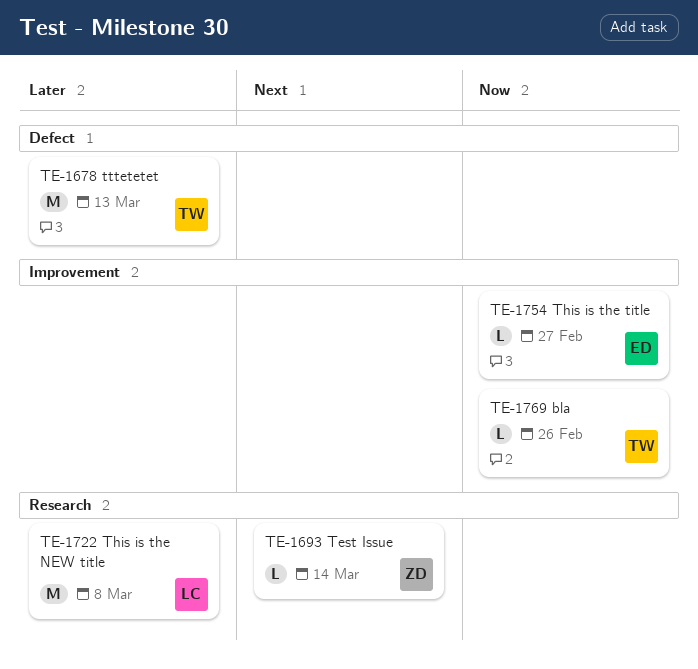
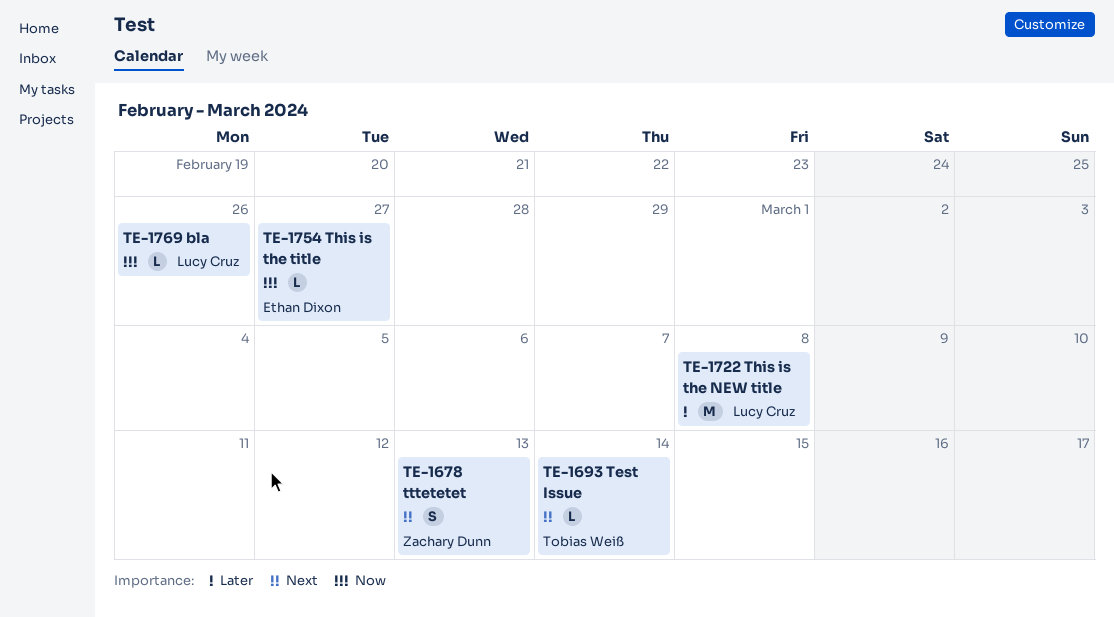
TE-1678, owner: Tobias Weiß -> Zachary Dunn
TE-1678, priority: Later -> Next
TE-1678, estimate: M -> S
TE-1693, owner: Zachary Dunn -> Tobias Weiß
TE-1769, owner: Tobias Weiß -> Lucy Cruz

